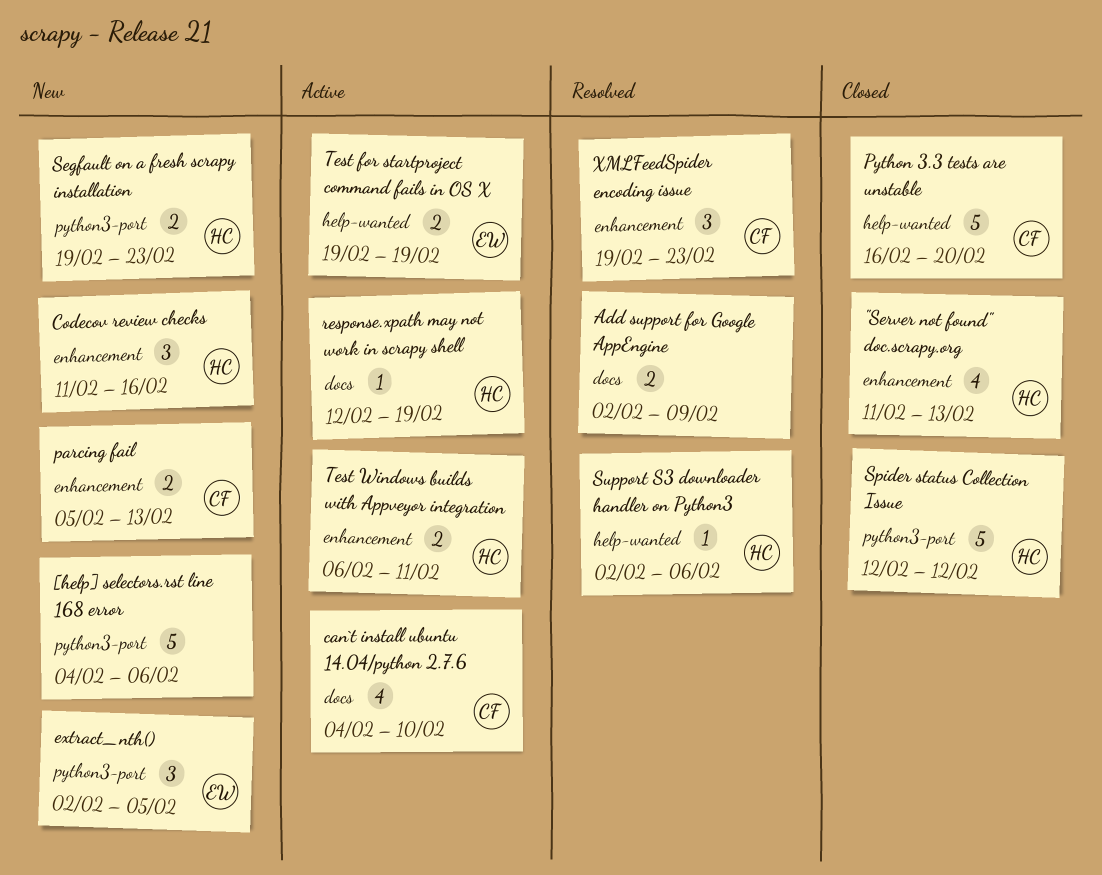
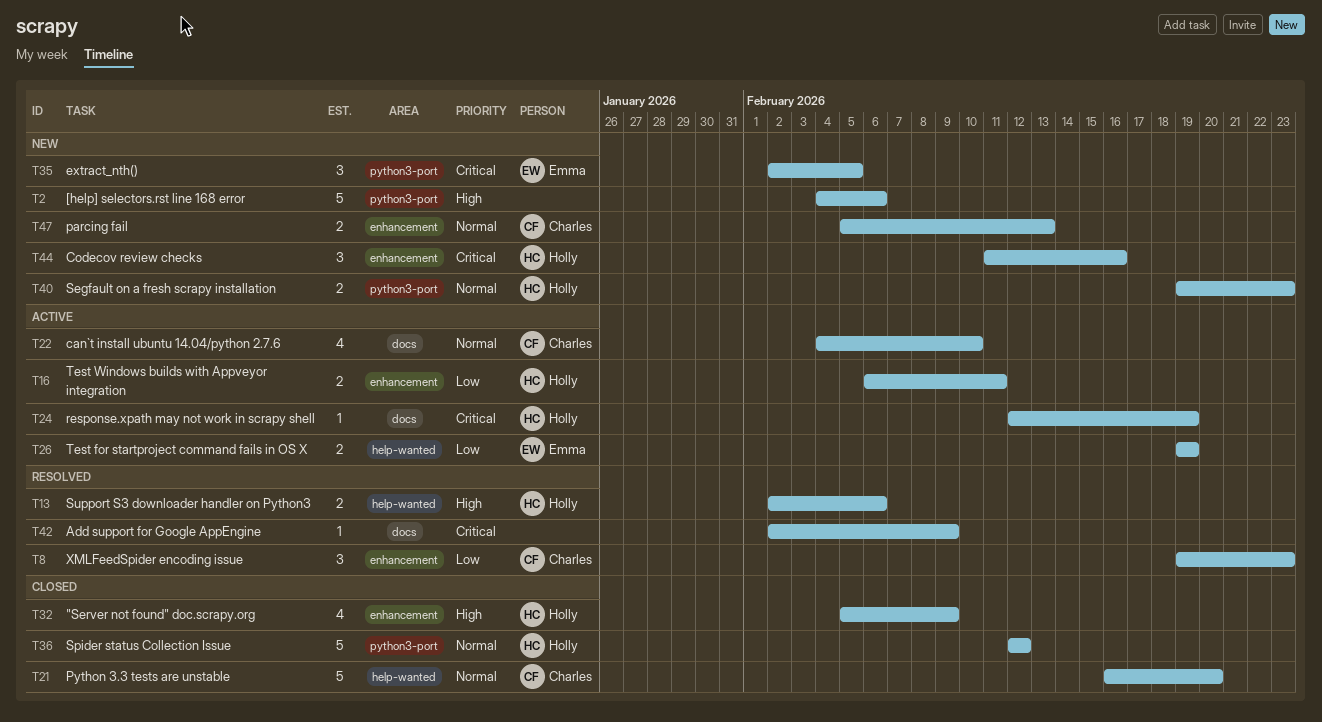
"Server not found" doc.scrapy.org, start: Feb 11 -> Feb 5
"Server not found" doc.scrapy.org, due: Feb 13 -> Feb 9
Add support for Google AppEngine, estimate: 2 -> 1
Support S3 downloader handler on Python3, estimate: 1 -> 2

